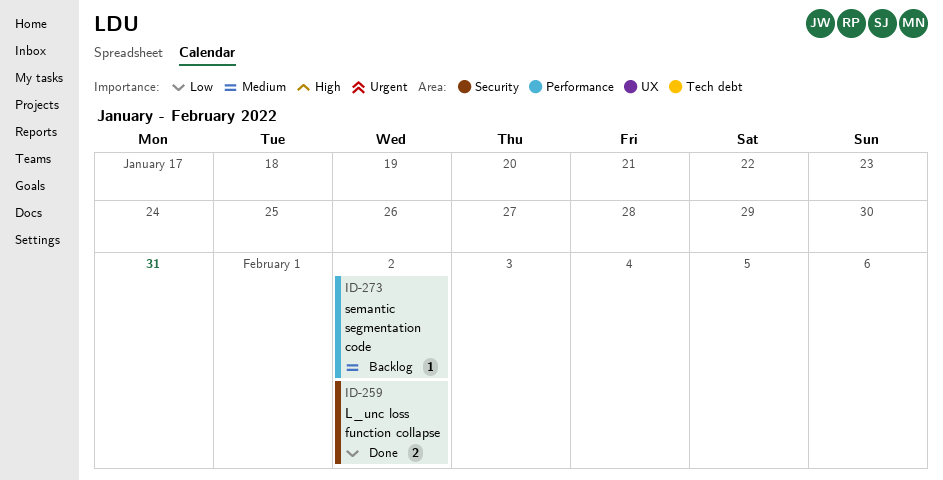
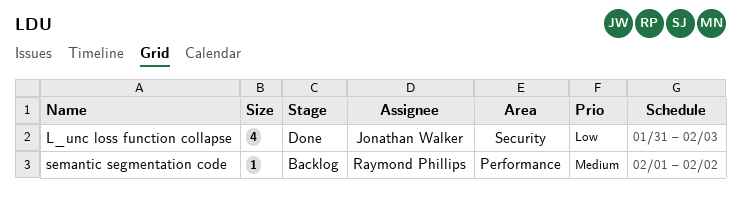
L_unc loss function collapse, estimate: 2 -> 4
L_unc loss function collapse, due: Feb 2 -> Feb 3

